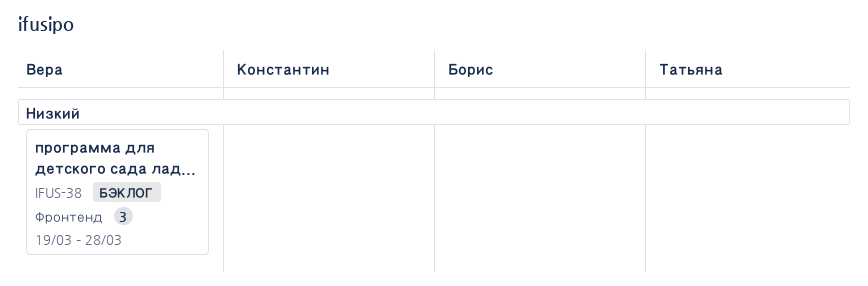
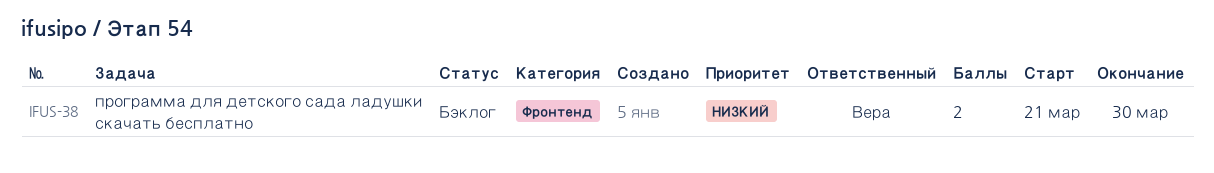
IFUS-38, estimate: 3 -> 2
IFUS-38, start: Mar 19 -> Mar 21
IFUS-38, due: Mar 28 -> Mar 30

